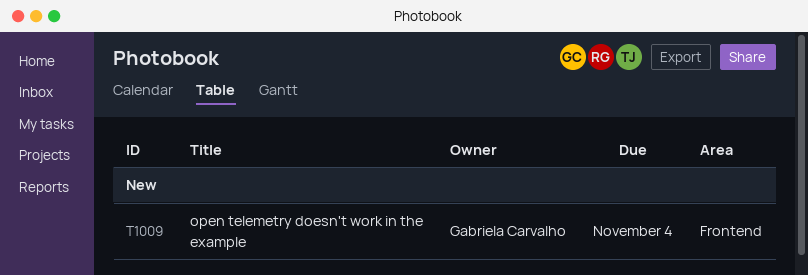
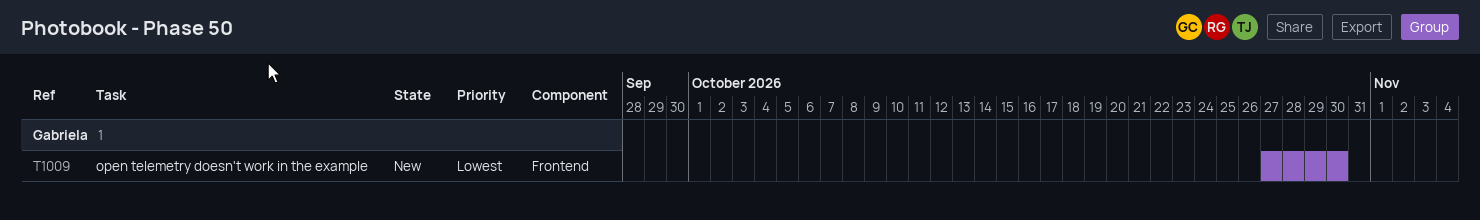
T1009, due: Nov 4 -> Oct 30

